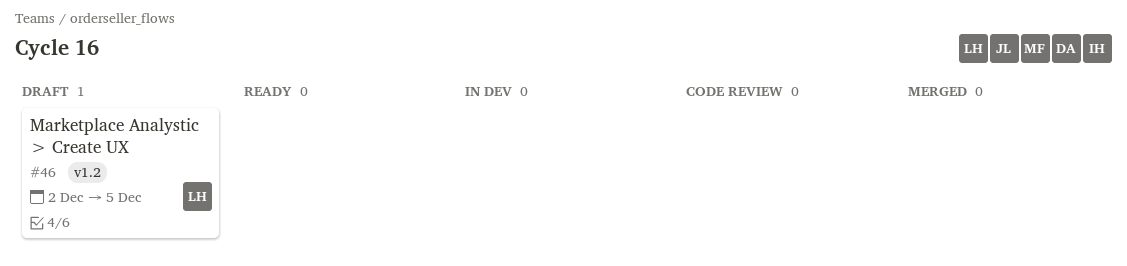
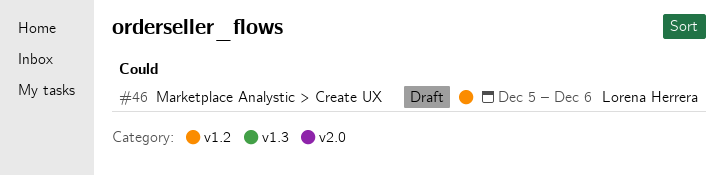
#46, start: Dec 2 -> Dec 5
#46, due: Dec 5 -> Dec 6

